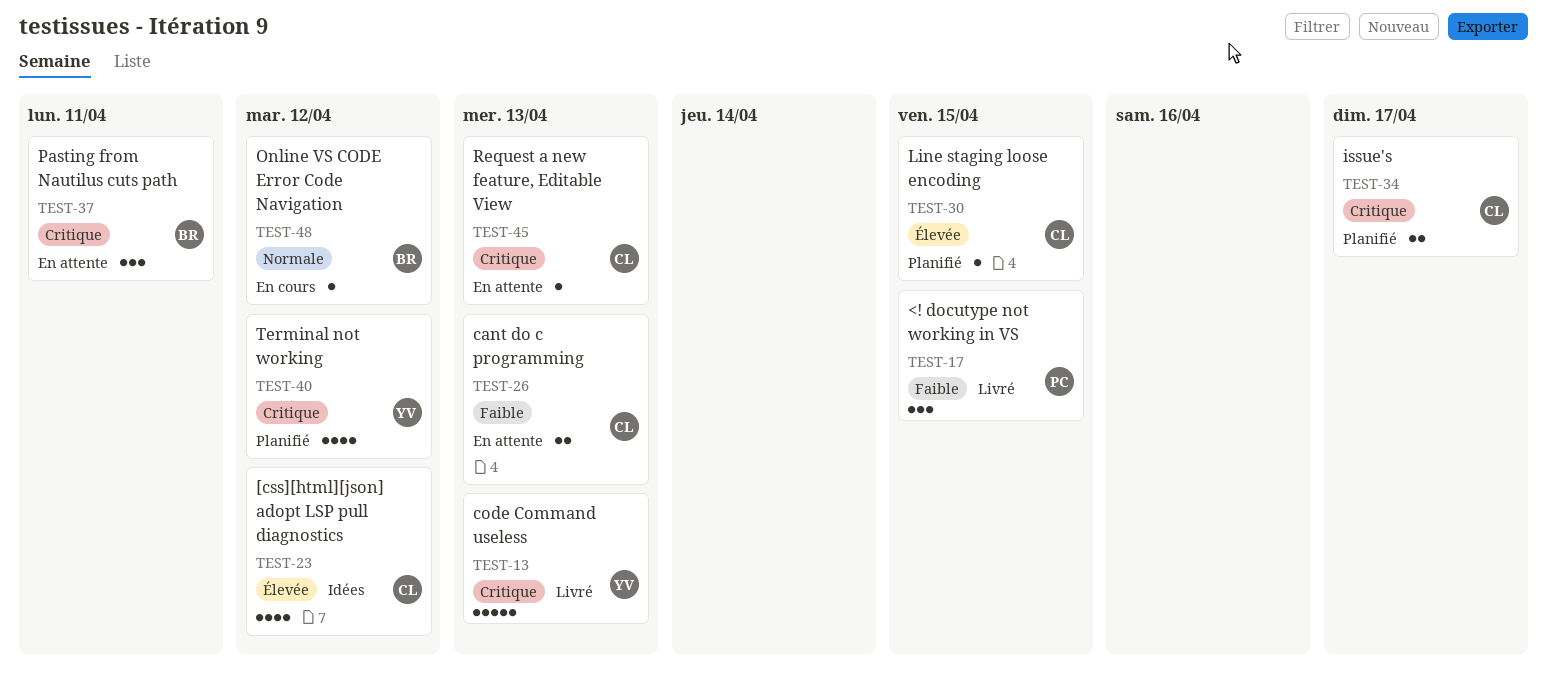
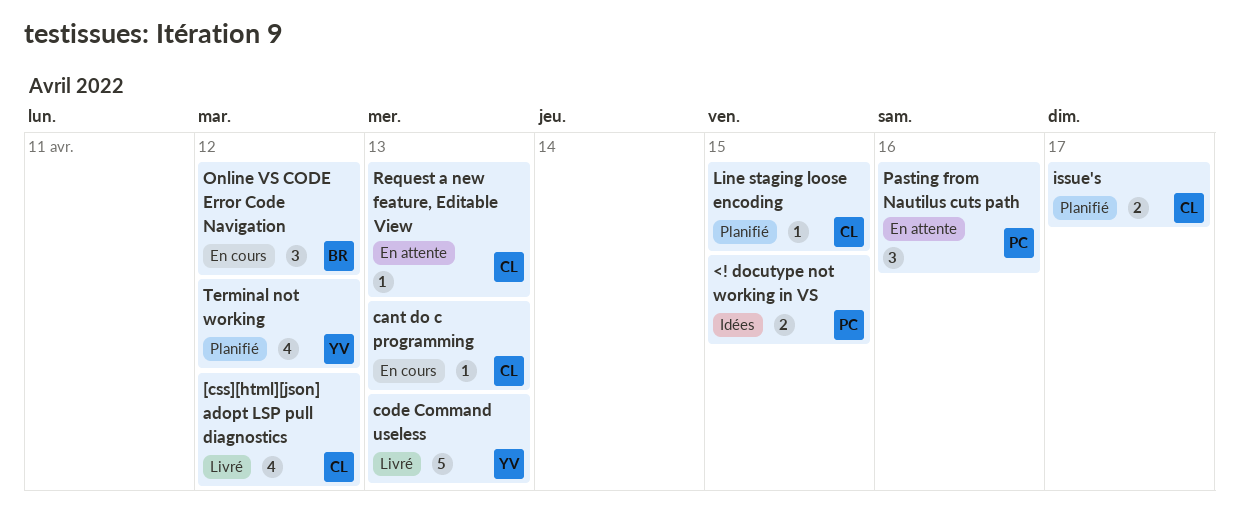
<! docutype not working in VS, status: Livré -> Idées
<! docutype not working in VS, estimate: 3 -> 2
[css][html][json] adopt LSP pull diagnostics, status: Idées -> Livré
cant do c programming, status: En attente -> En cours
cant do c programming, estimate: 2 -> 1
Online VS CODE Error Code Navigation, estimate: 1 -> 3
Pasting from Nautilus cuts path, owner: BR -> PC
Pasting from Nautilus cuts path, due: Apr 11 -> Apr 16

